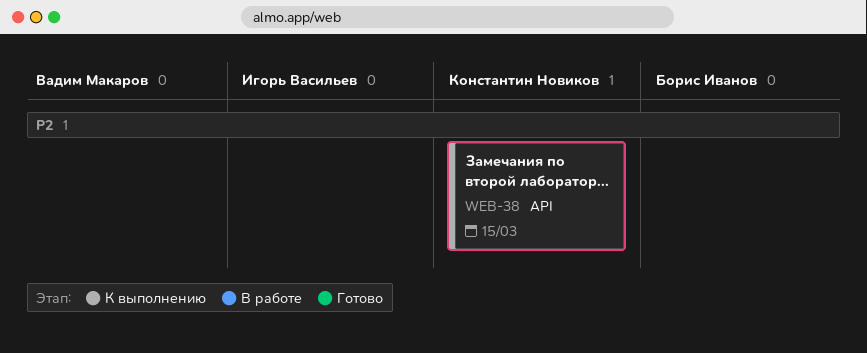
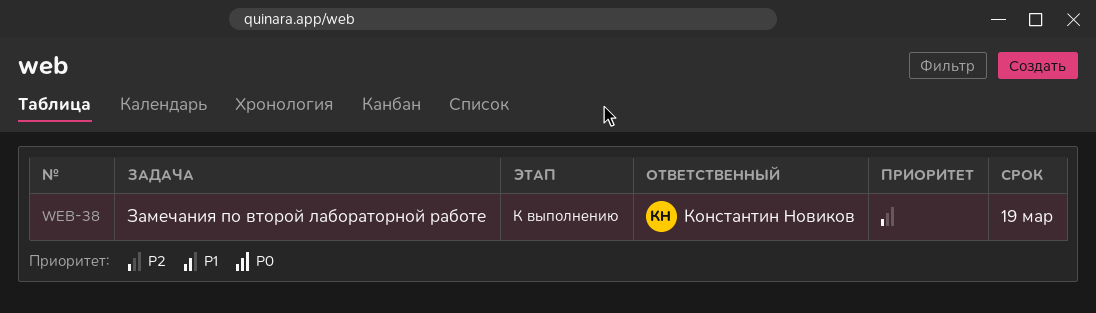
WEB-38, due: Mar 15 -> Mar 19

